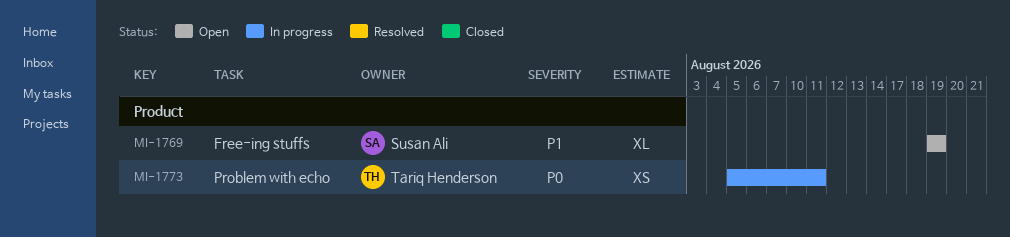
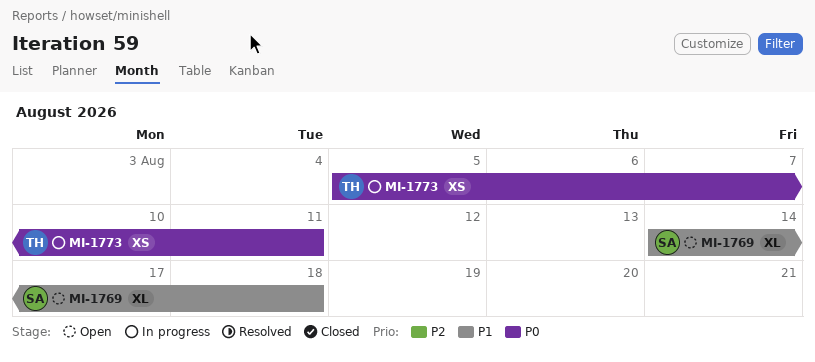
MI-1769, start: Aug 19 -> Aug 14
MI-1769, due: Aug 19 -> Aug 18

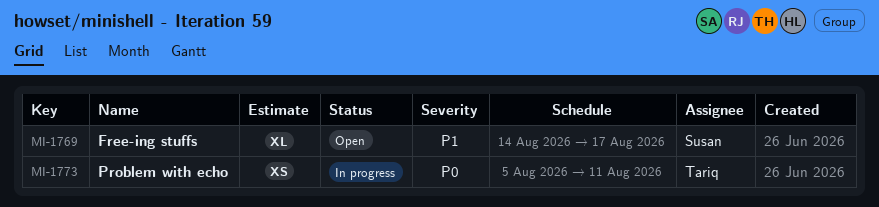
MI-1769, due: Aug 18 -> Aug 17

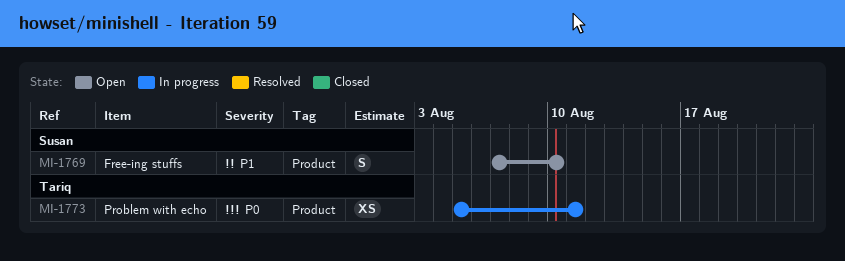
MI-1769, estimate: XL -> S
MI-1769, start: Aug 14 -> Aug 7
MI-1769, due: Aug 17 -> Aug 10

